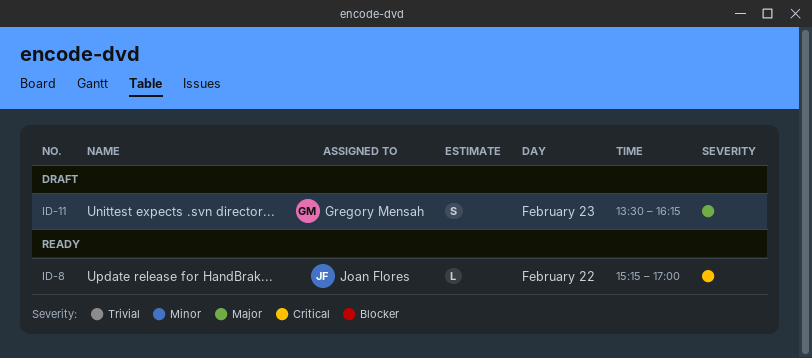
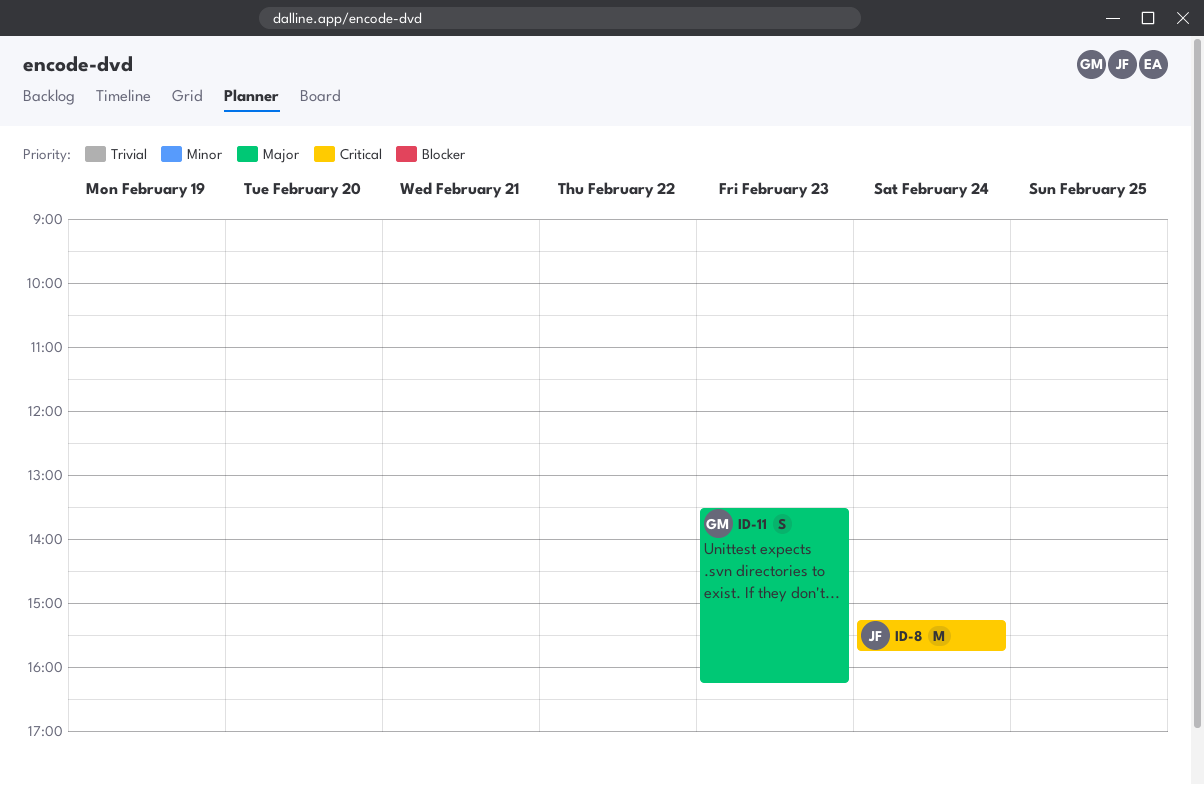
ID-8, estimate: L -> M
ID-8, day: Feb 22 -> Feb 24
ID-8, ends: 17:00 -> 15:45

